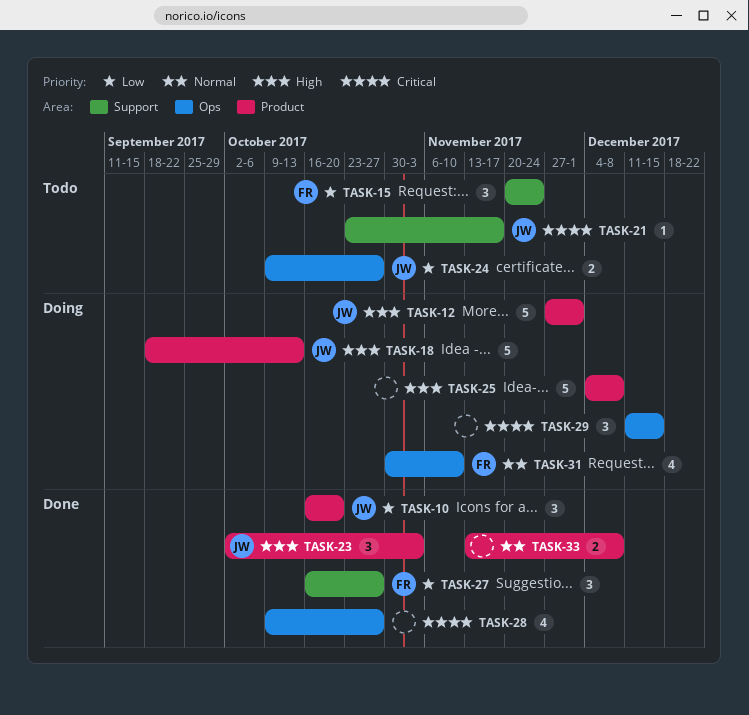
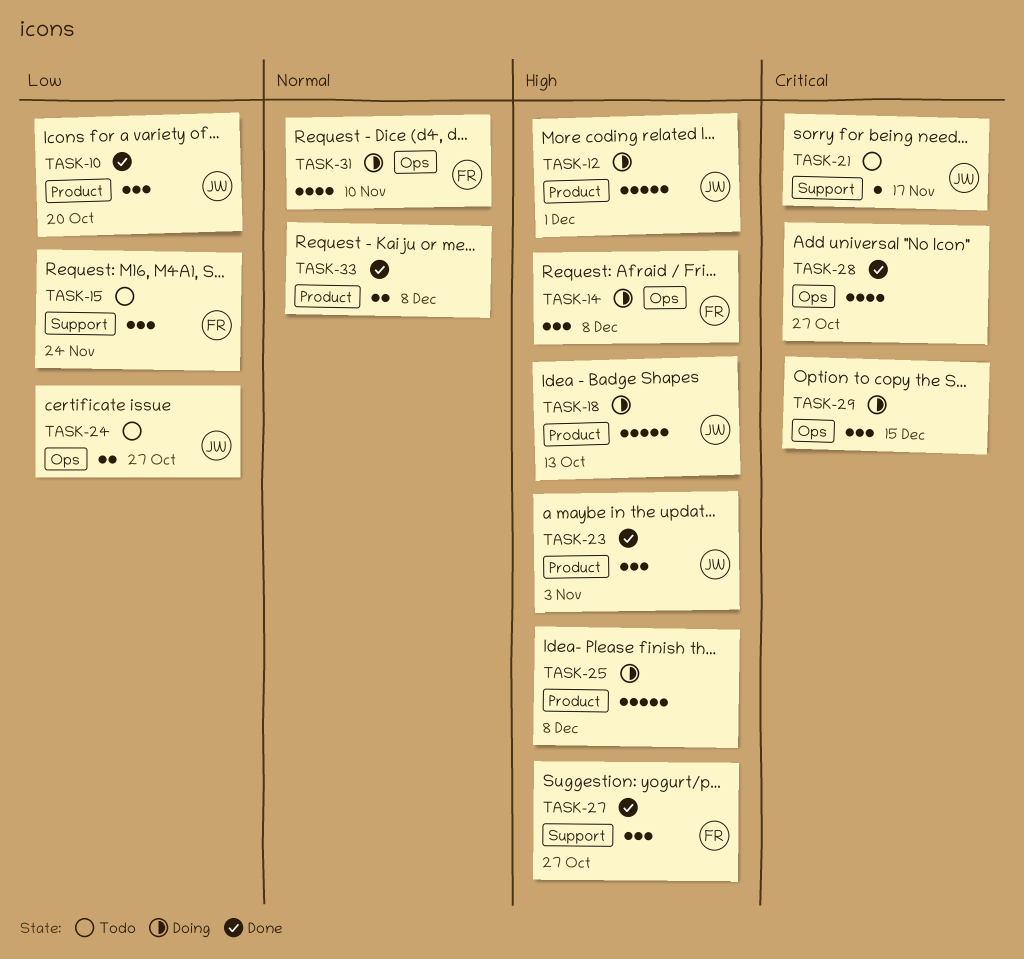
TASK-14: none -> present
TASK-27, priority: Low -> High

